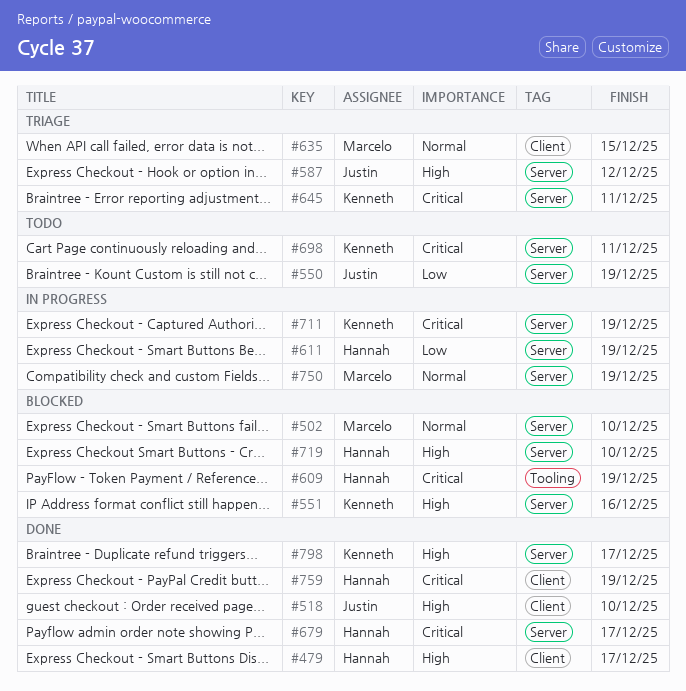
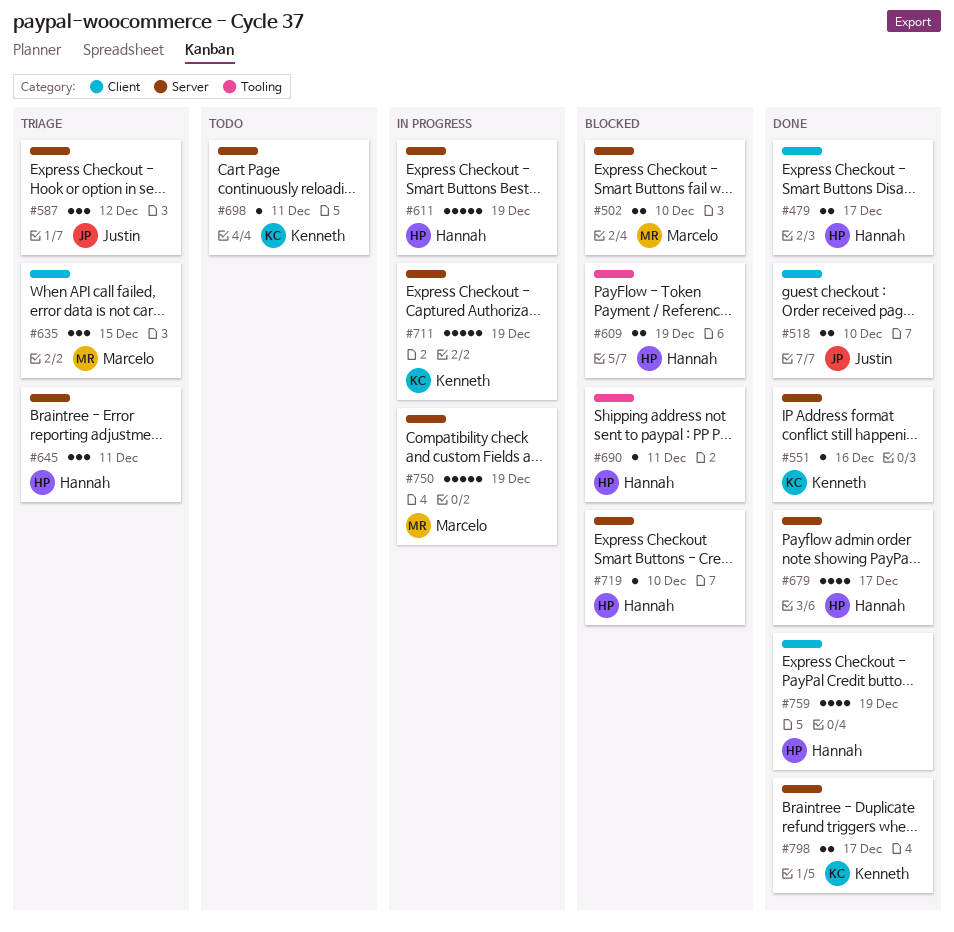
#550: present -> none
#551, status: Blocked -> Done
#645, owner: Kenneth -> Hannah
#690: none -> present

